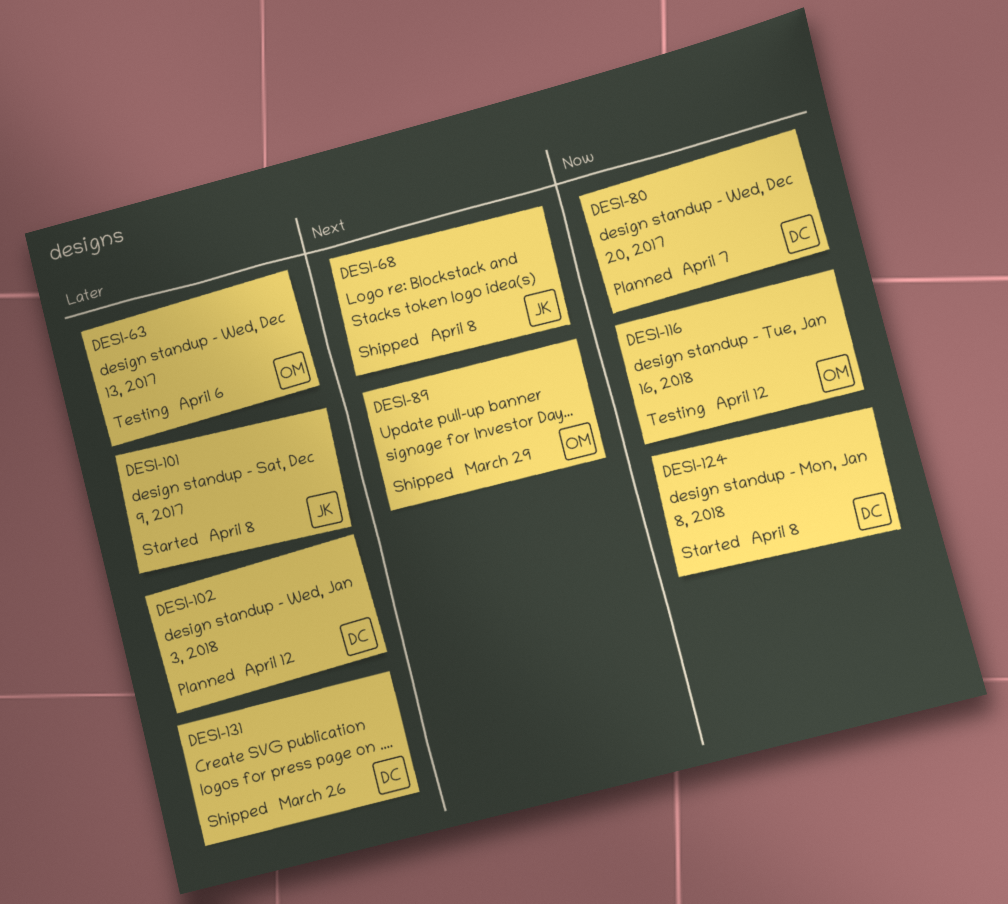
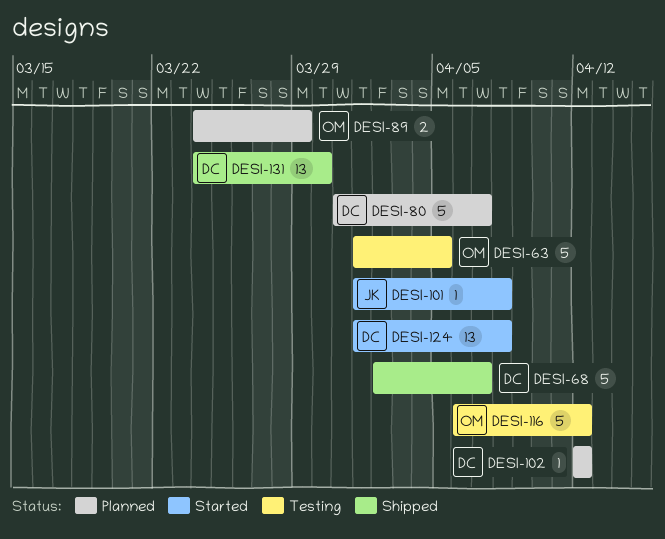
DESI-63, due: Apr 6 -> Apr 5
DESI-68, owner: JK -> DC
DESI-68, due: Apr 8 -> Apr 7
DESI-89, status: Shipped -> Planned
DESI-131, due: Mar 26 -> Mar 30

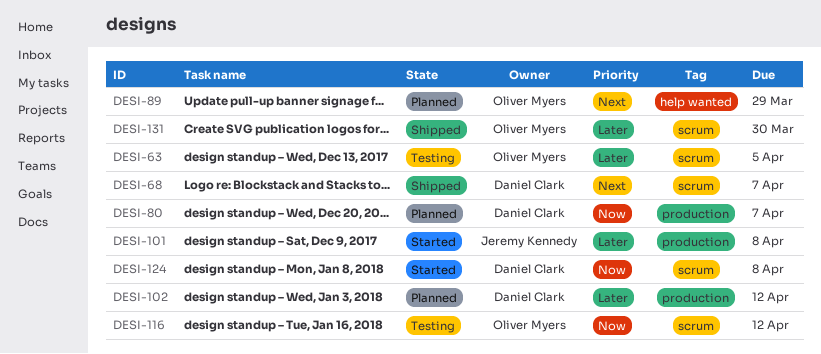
DESI-131, owner: Daniel Clark -> Oliver Myers

